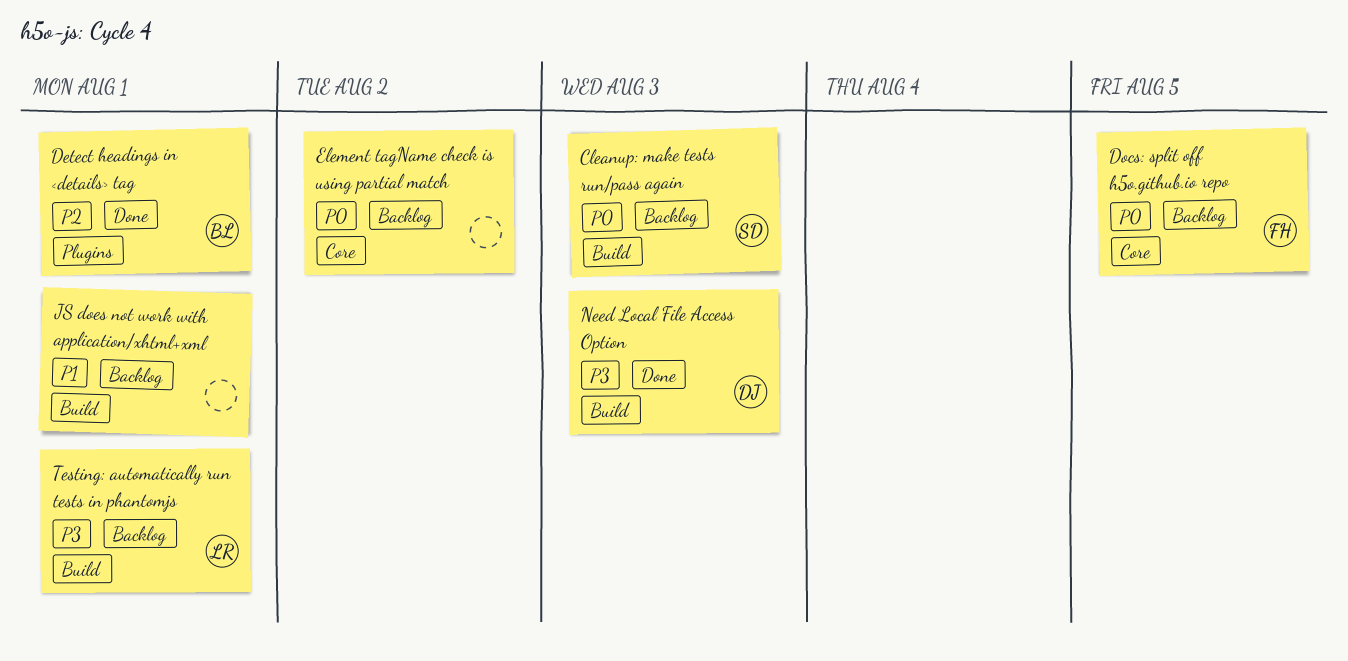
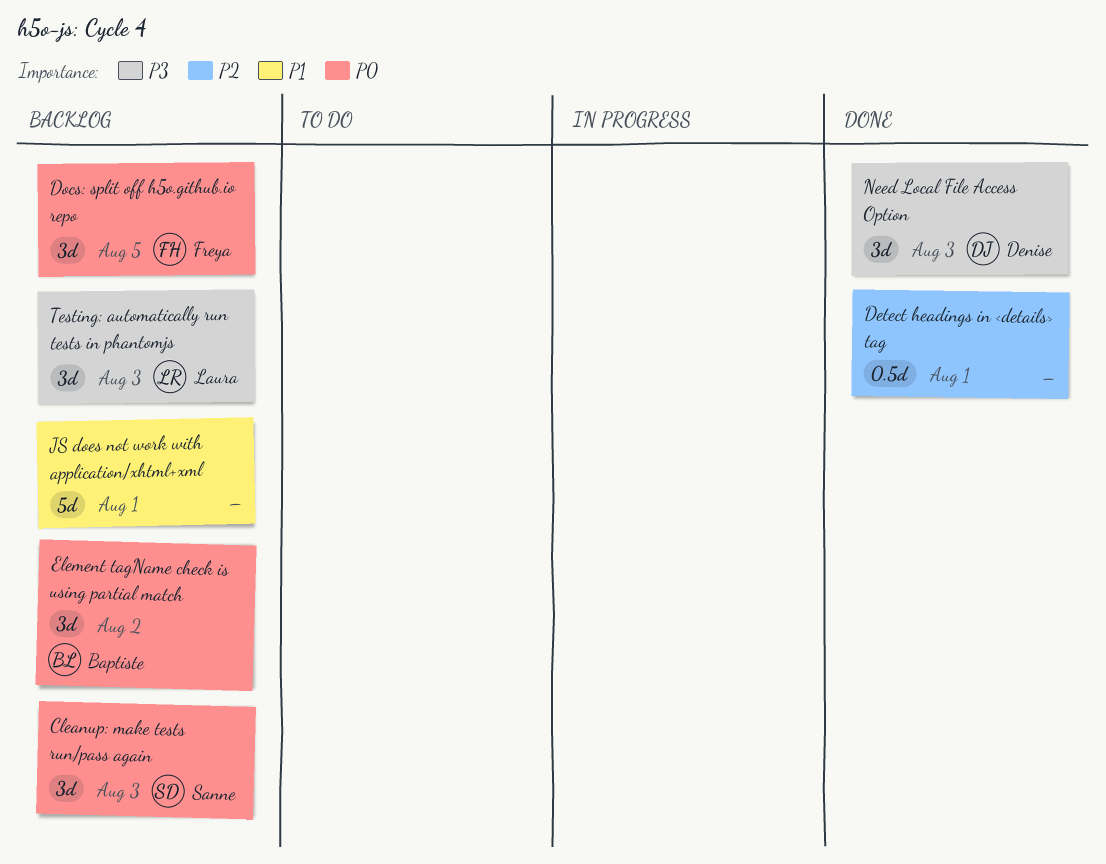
Detect headings in <details> tag, owner: Baptiste -> none
Element tagName check is using partial match, owner: none -> Baptiste
Testing: automatically run tests in phantomjs, due: Aug 1 -> Aug 3

